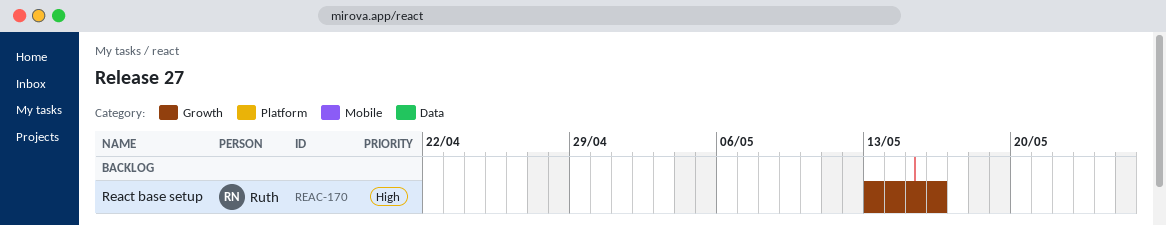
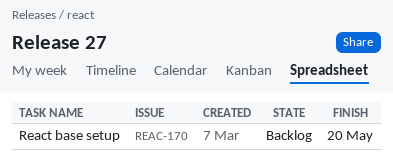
REAC-170, due: May 16 -> May 20

